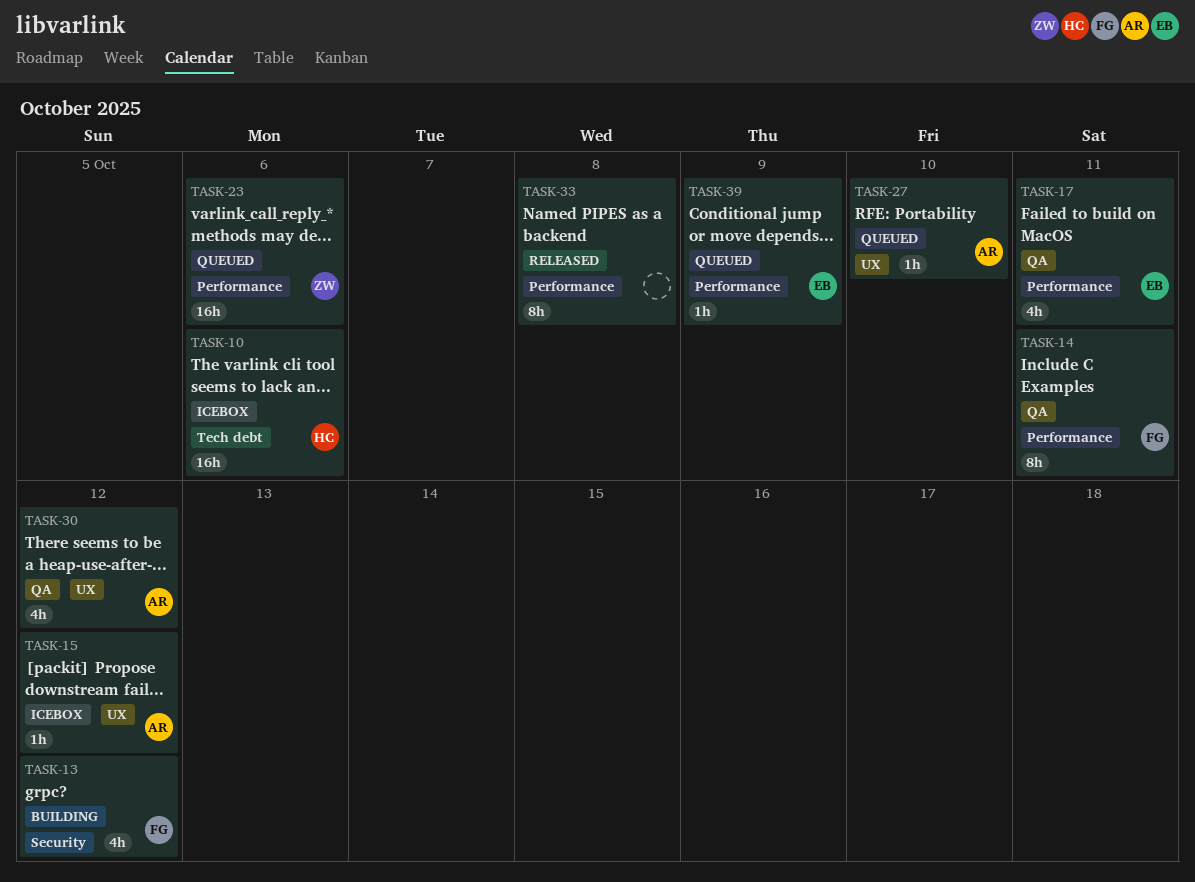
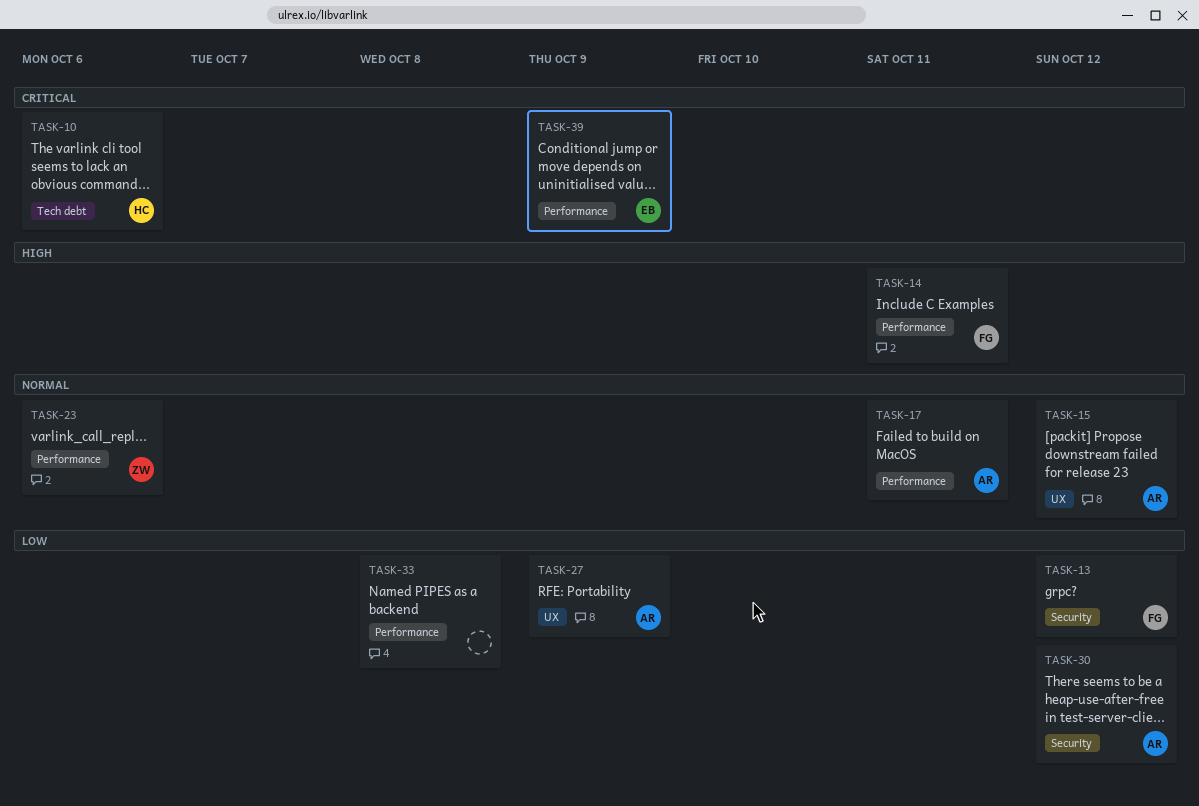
TASK-17, owner: EB -> AR
TASK-27, due: Oct 10 -> Oct 9
TASK-30, label: UX -> Security

